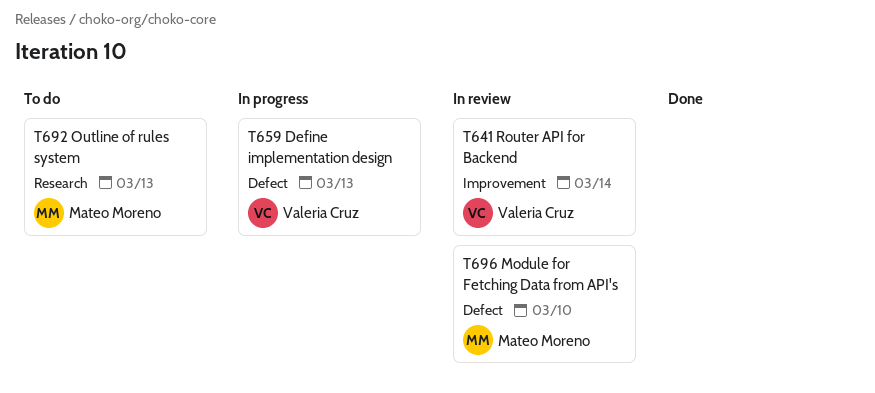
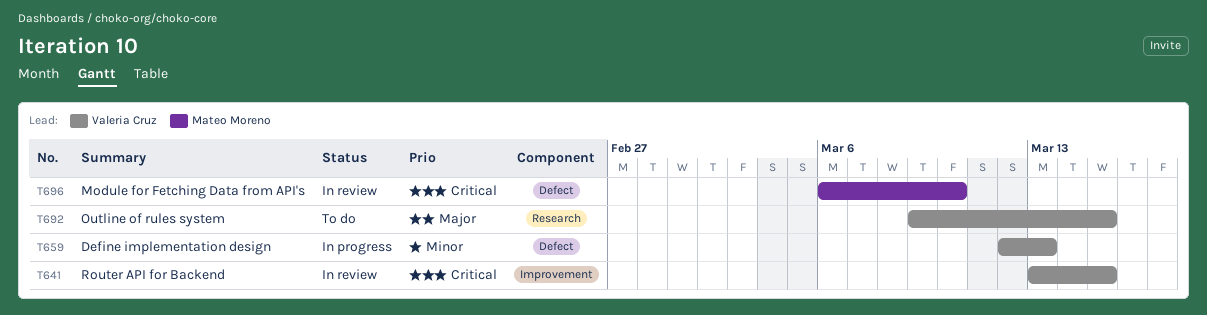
T641, due: Mar 14 -> Mar 15
T692, owner: Mateo Moreno -> Valeria Cruz
T692, due: Mar 13 -> Mar 15

